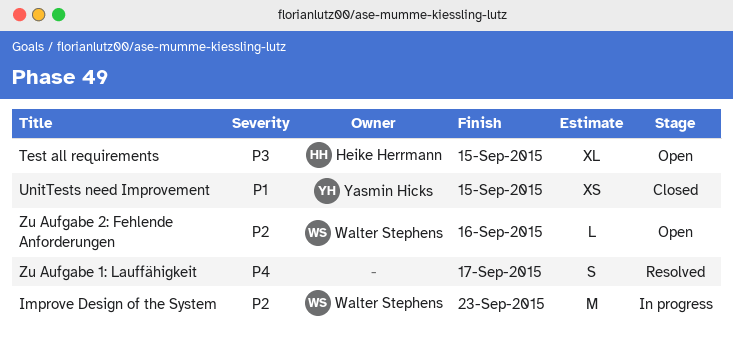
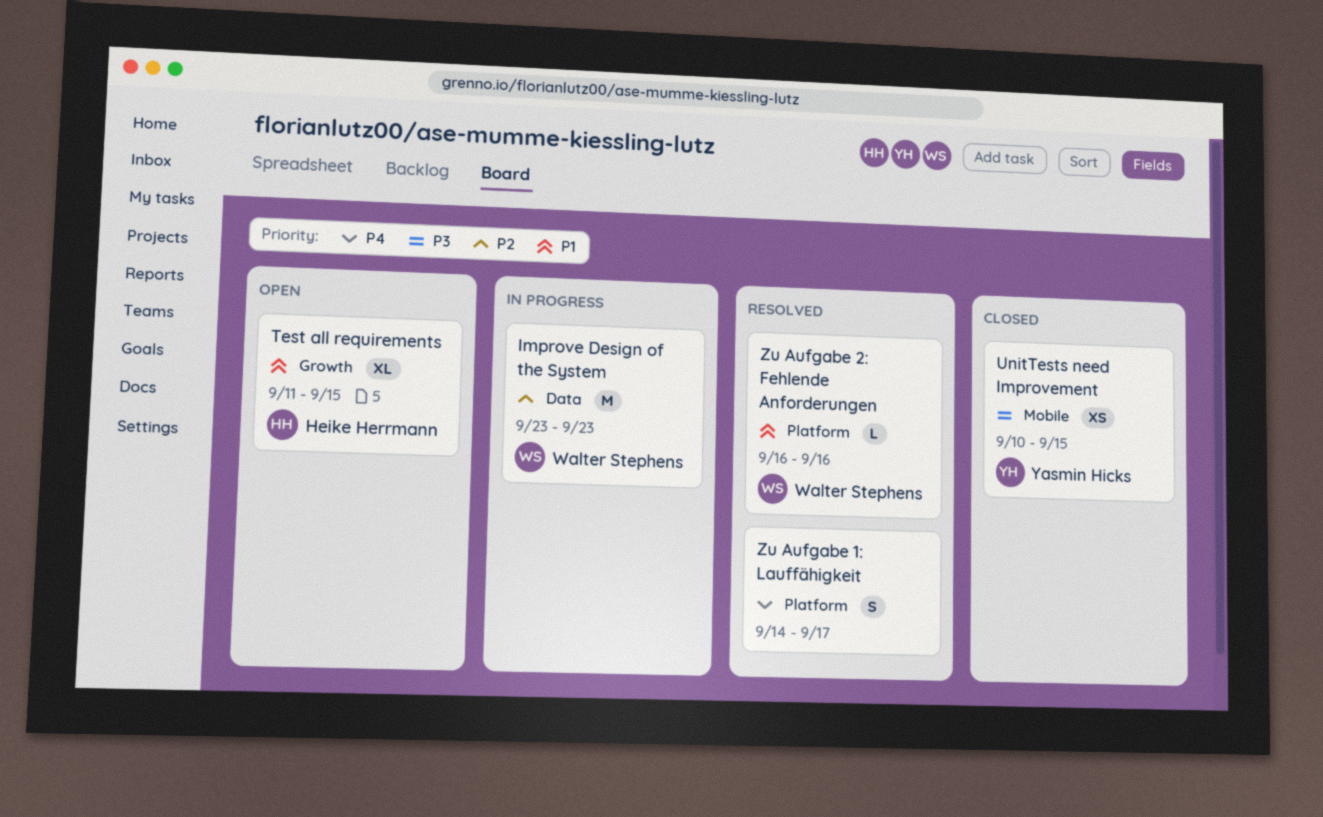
Test all requirements, priority: P3 -> P1
UnitTests need Improvement, priority: P1 -> P3
Zu Aufgabe 2: Fehlende Anforderungen, status: Open -> Resolved
Zu Aufgabe 2: Fehlende Anforderungen, priority: P2 -> P1

